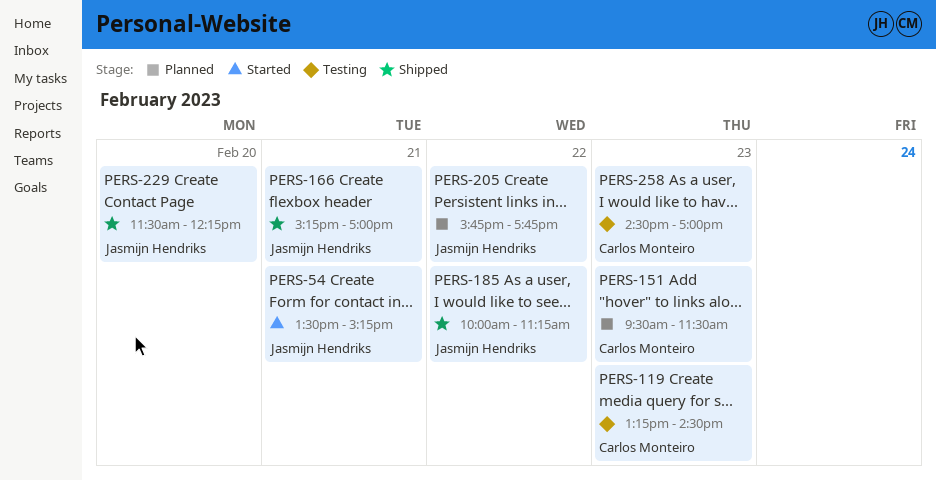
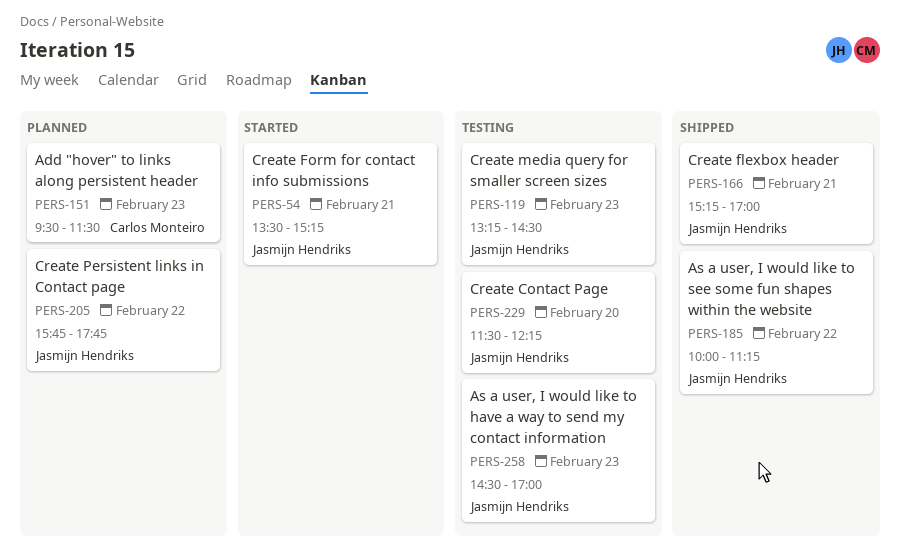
PERS-119, owner: Carlos Monteiro -> Jasmijn Hendriks
PERS-229, status: Shipped -> Testing
PERS-258, owner: Carlos Monteiro -> Jasmijn Hendriks

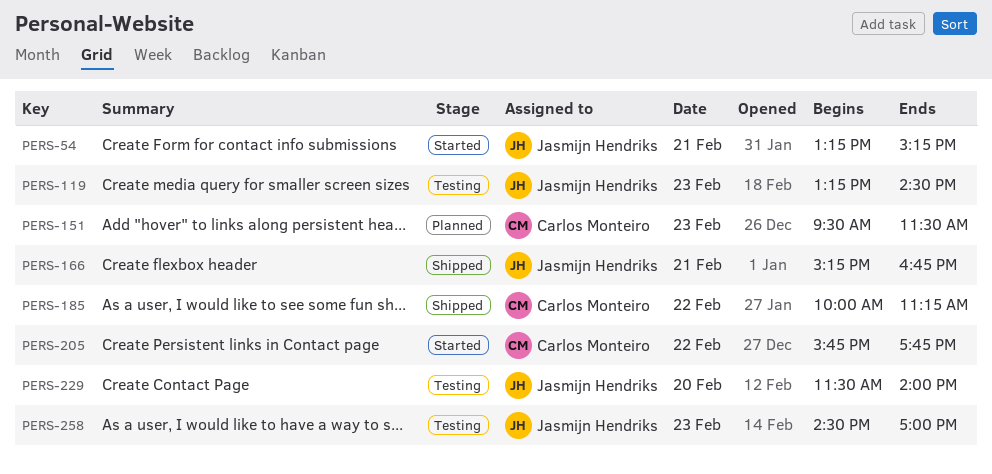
PERS-54, begins: 13:30 -> 13:15
PERS-166, ends: 17:00 -> 16:45
PERS-185, owner: Jasmijn Hendriks -> Carlos Monteiro
PERS-205, status: Planned -> Started
PERS-205, owner: Jasmijn Hendriks -> Carlos Monteiro
PERS-229, ends: 12:15 -> 14:00

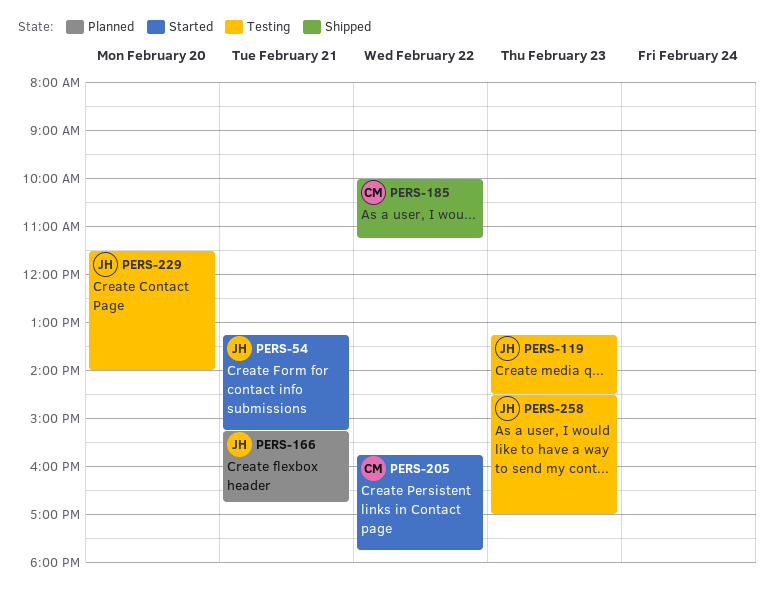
PERS-151: present -> none
PERS-166, status: Shipped -> Planned

